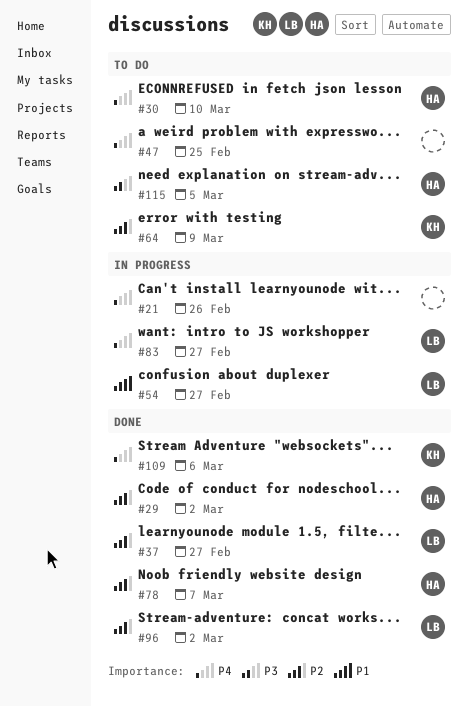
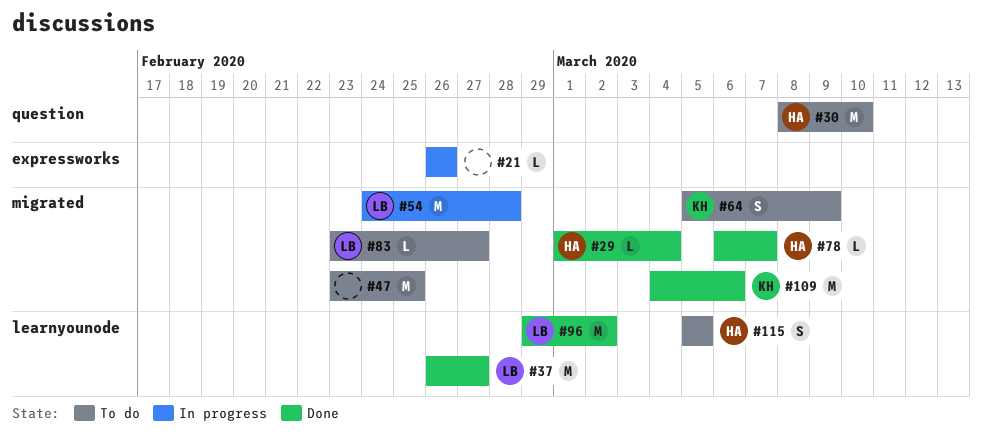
#29, due: Mar 2 -> Mar 4
#54, due: Feb 27 -> Feb 28
#83, status: In progress -> To do

